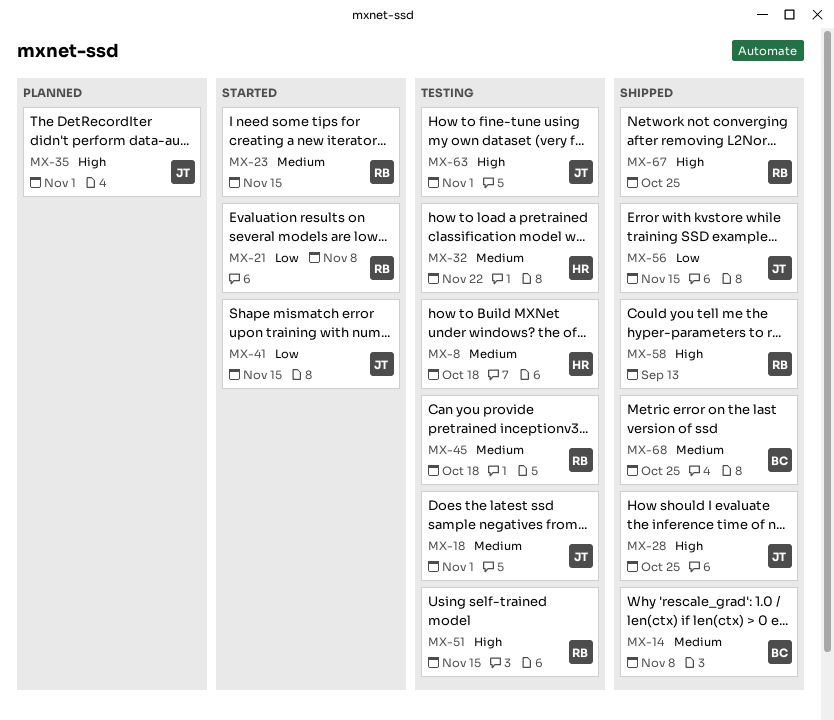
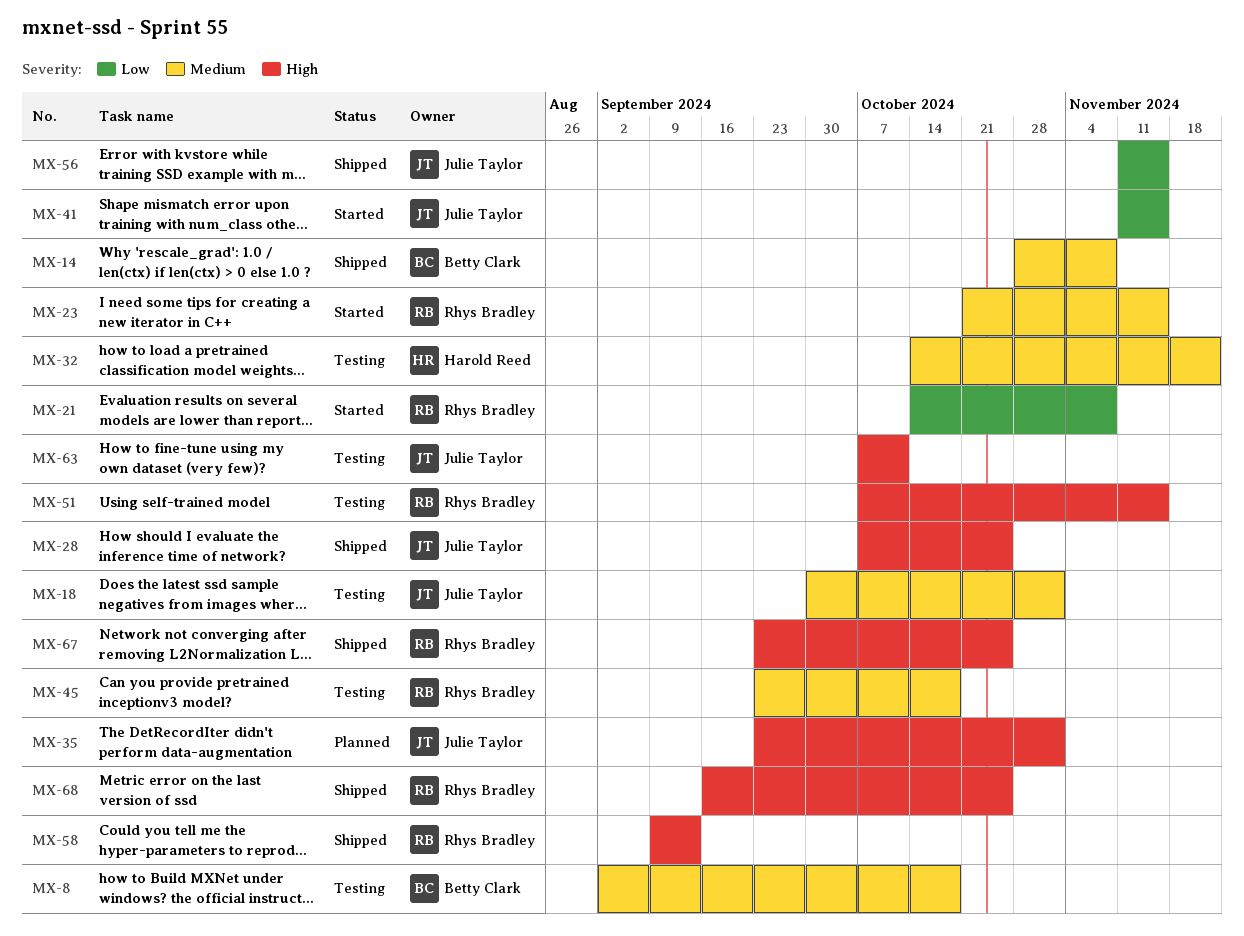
MX-8, owner: Harold Reed -> Betty Clark
MX-63, due: Nov 1 -> Oct 11
MX-68, owner: Betty Clark -> Rhys Bradley
MX-68, priority: Medium -> High

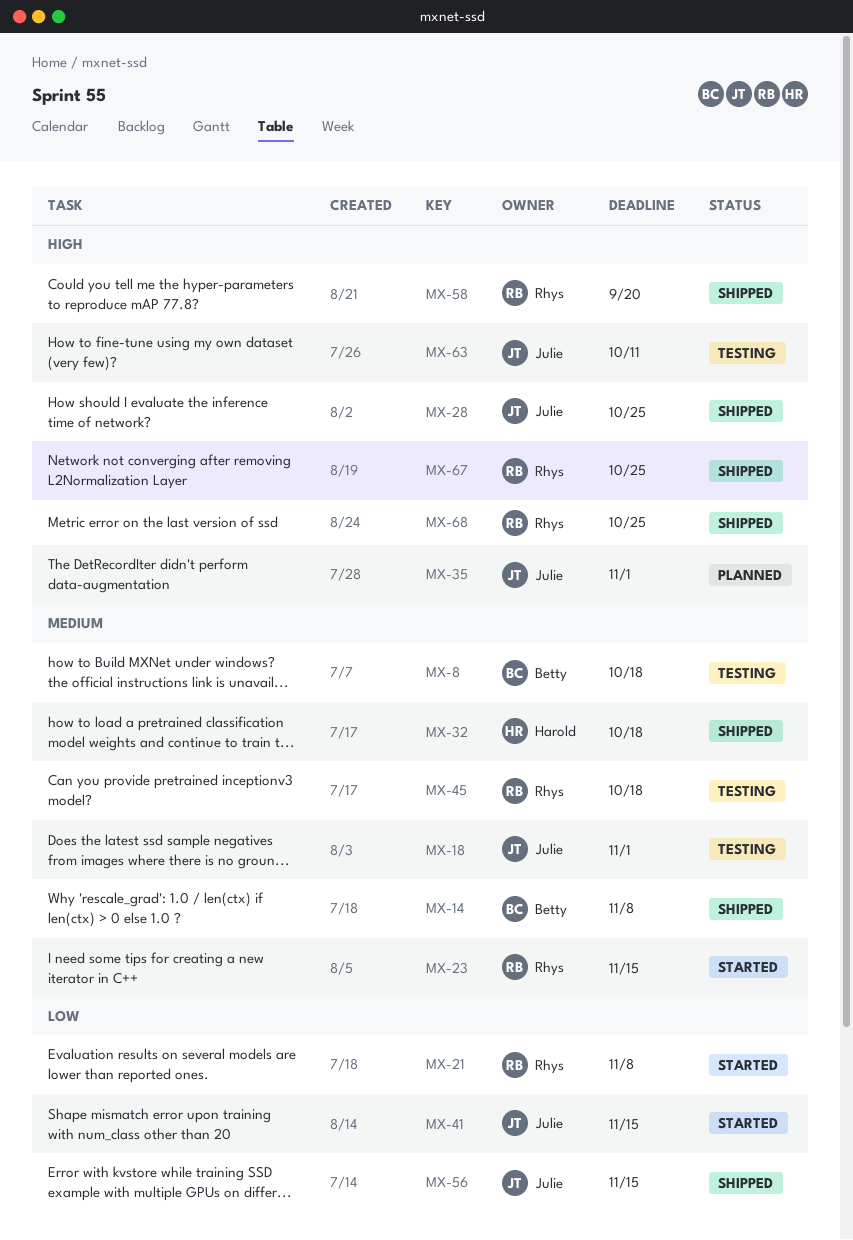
MX-32, status: Testing -> Shipped
MX-32, due: Nov 22 -> Oct 18
MX-51: present -> none
MX-58, due: Sep 13 -> Sep 20

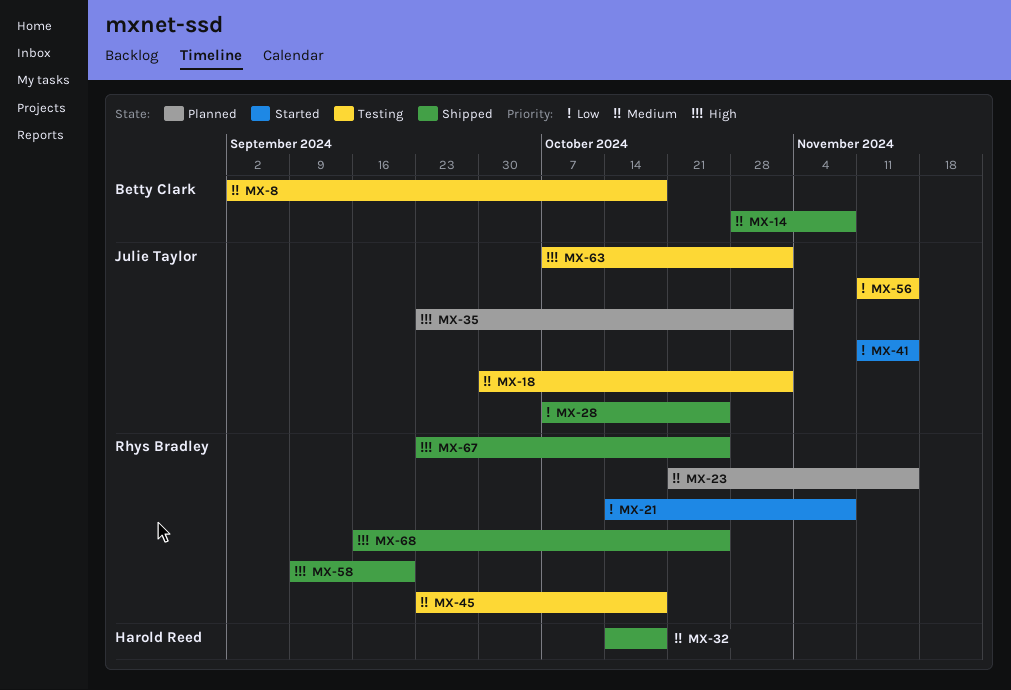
MX-23, status: Started -> Planned
MX-28, priority: High -> Low
MX-56, status: Shipped -> Testing
MX-63, due: Oct 11 -> Nov 1

